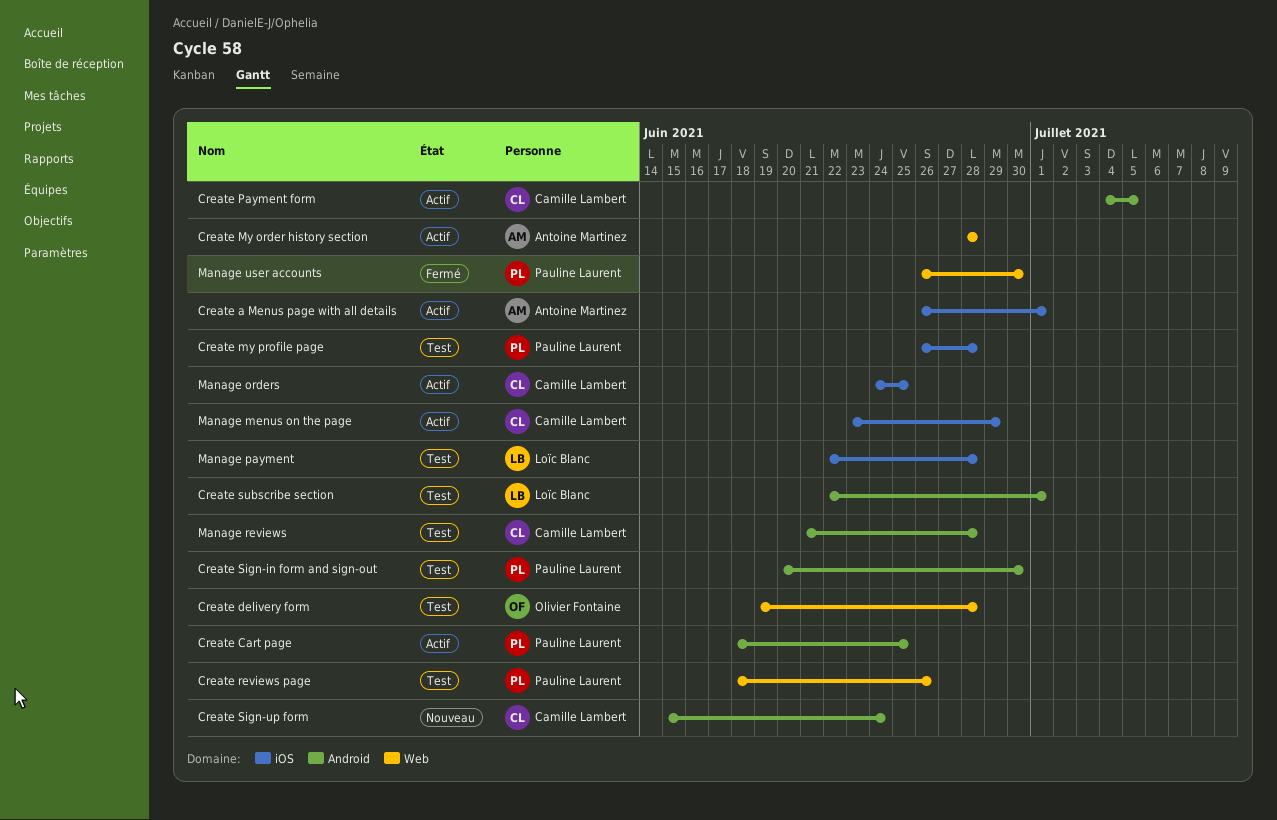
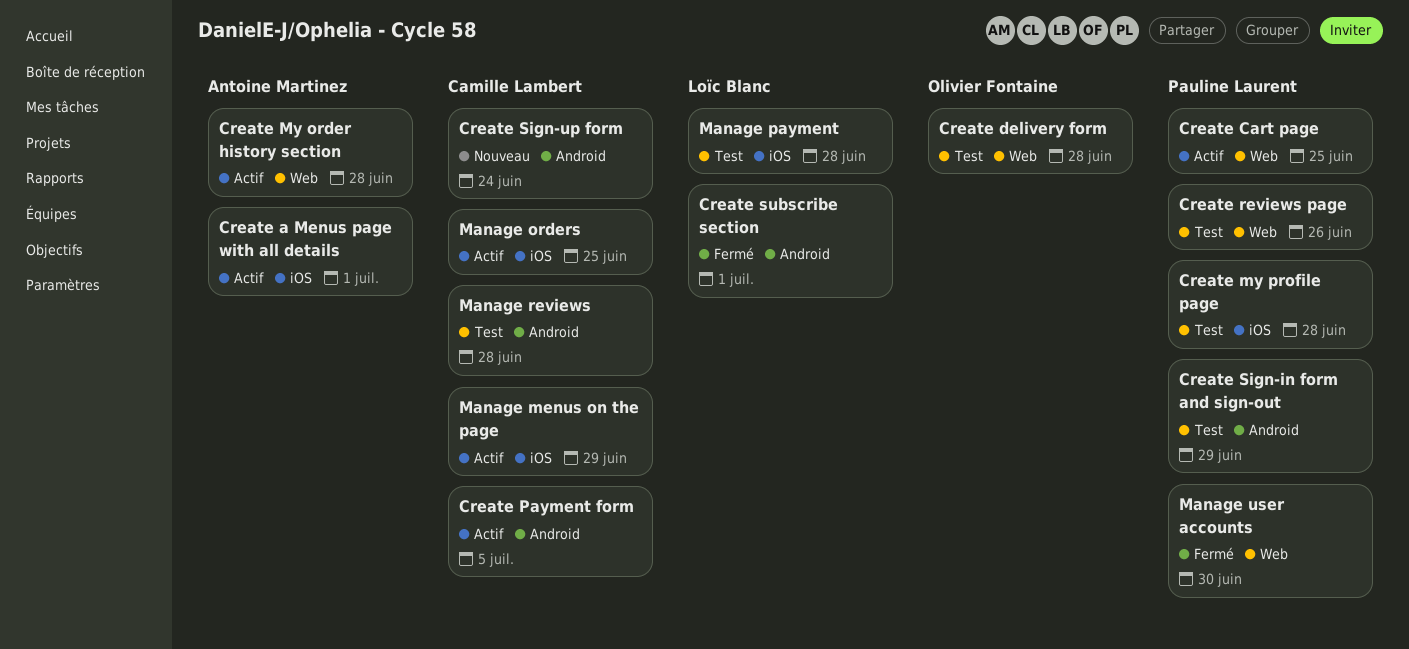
Create Cart page, label: Android -> Web
Create Sign-in form and sign-out, due: Jun 30 -> Jun 29
Create subscribe section, status: Test -> Fermé

